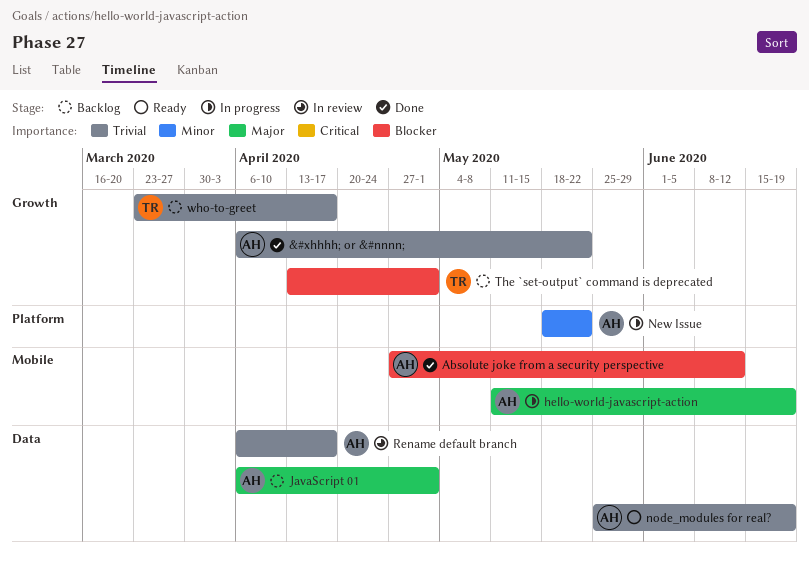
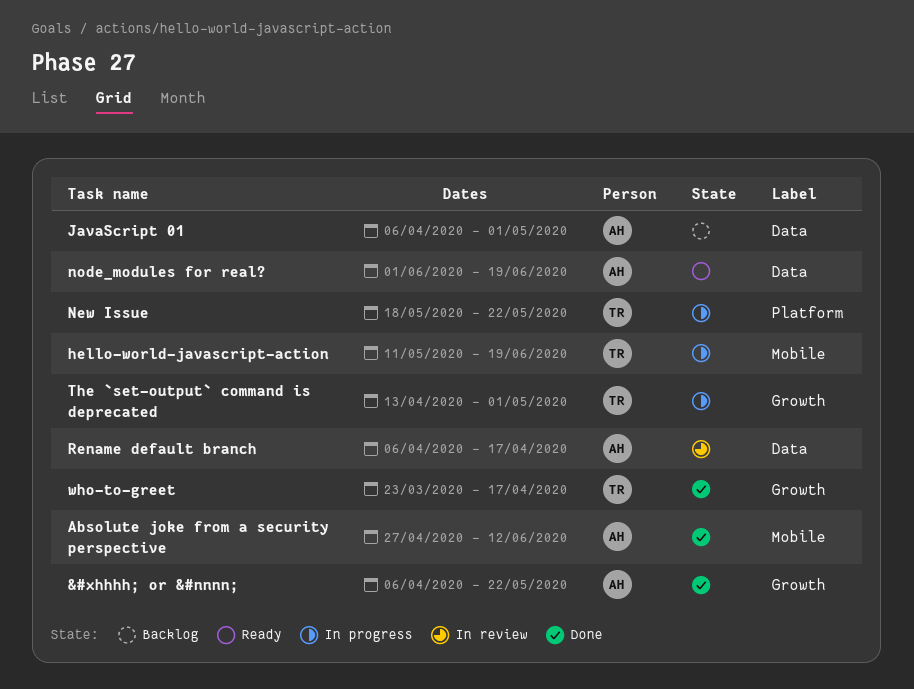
hello-world-javascript-action, owner: AH -> TR
New Issue, owner: AH -> TR
node_modules for real?, start: May 25 -> Jun 1
The `set-output` command is deprecated, status: Backlog -> In progress
who-to-greet, status: Backlog -> Done

